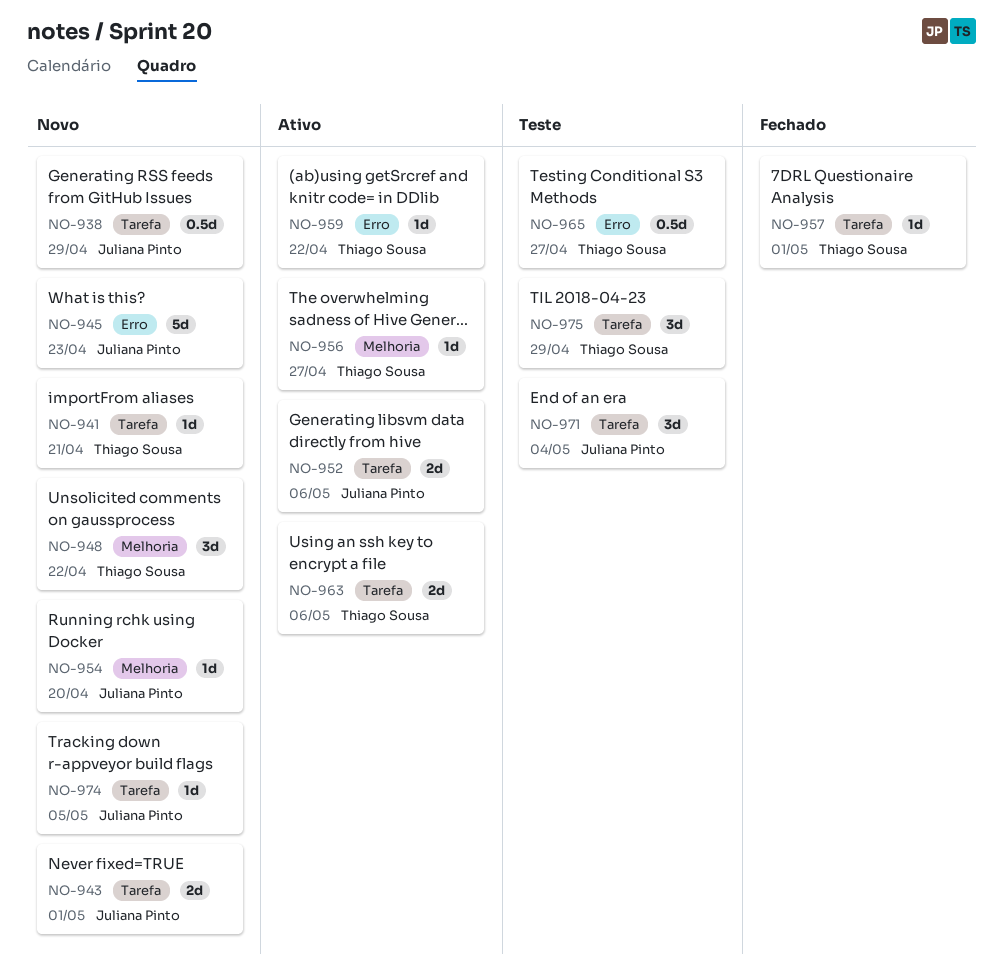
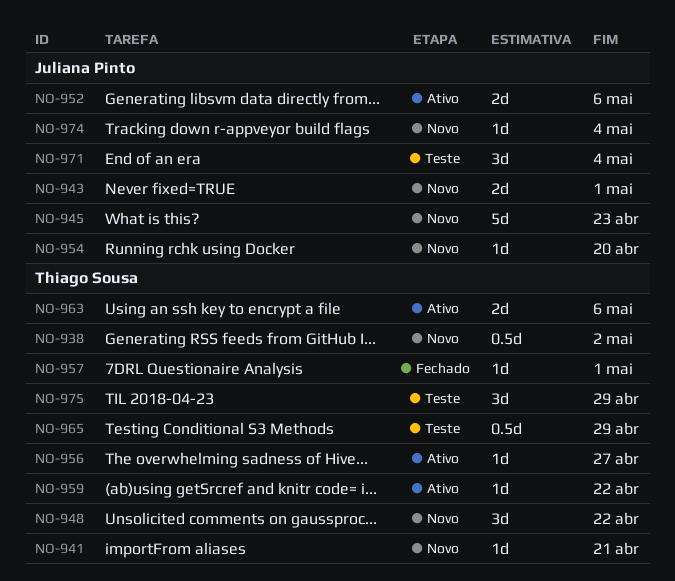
NO-938, owner: Juliana Pinto -> Thiago Sousa
NO-938, due: Apr 29 -> May 2
NO-965, due: Apr 27 -> Apr 29
NO-974, due: May 5 -> May 4

